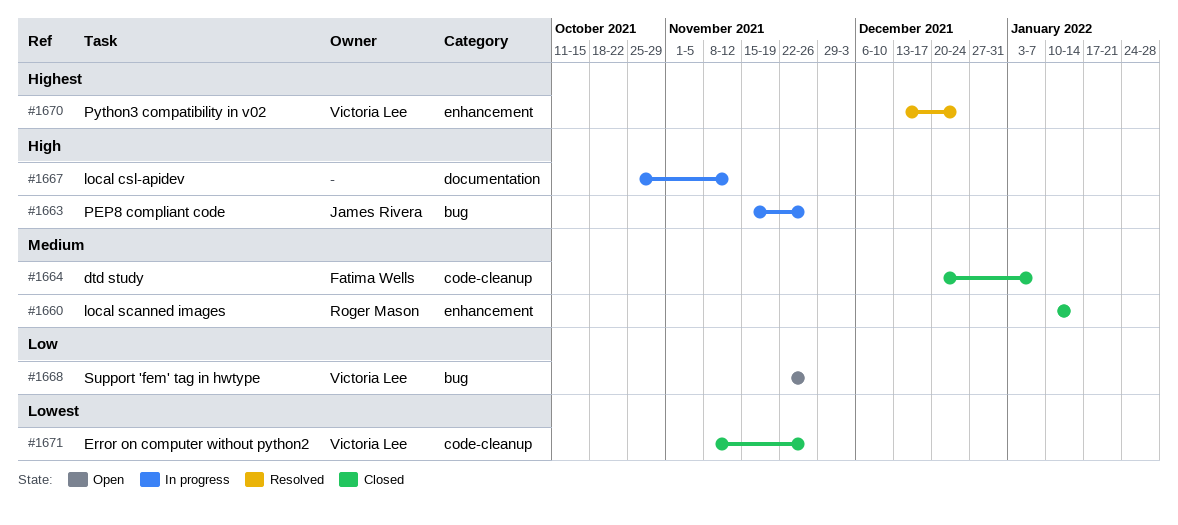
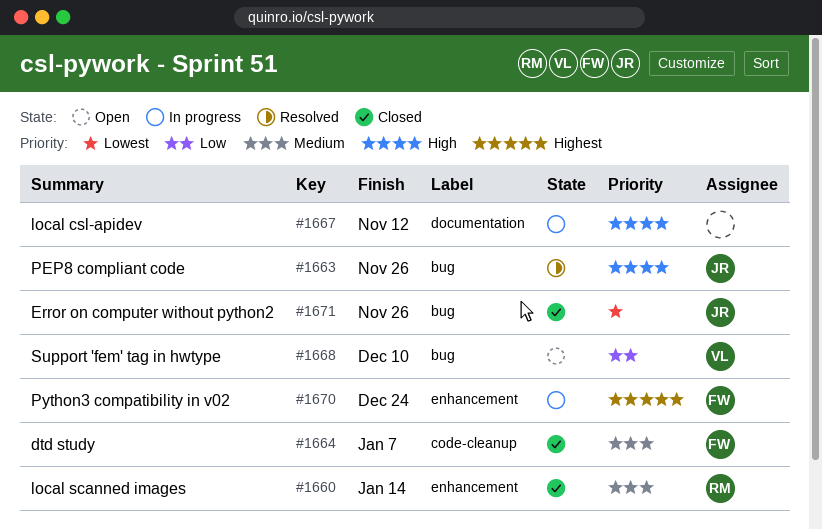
#1663, status: In progress -> Resolved
#1668, due: Nov 26 -> Dec 10
#1670, status: Resolved -> In progress
#1670, owner: Victoria Lee -> Fatima Wells
#1671, owner: Victoria Lee -> James Rivera
#1671, label: code-cleanup -> bug

